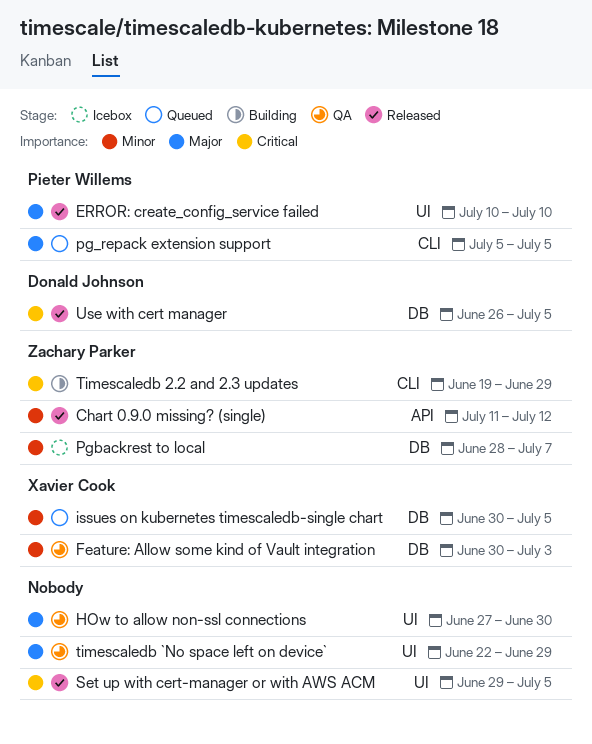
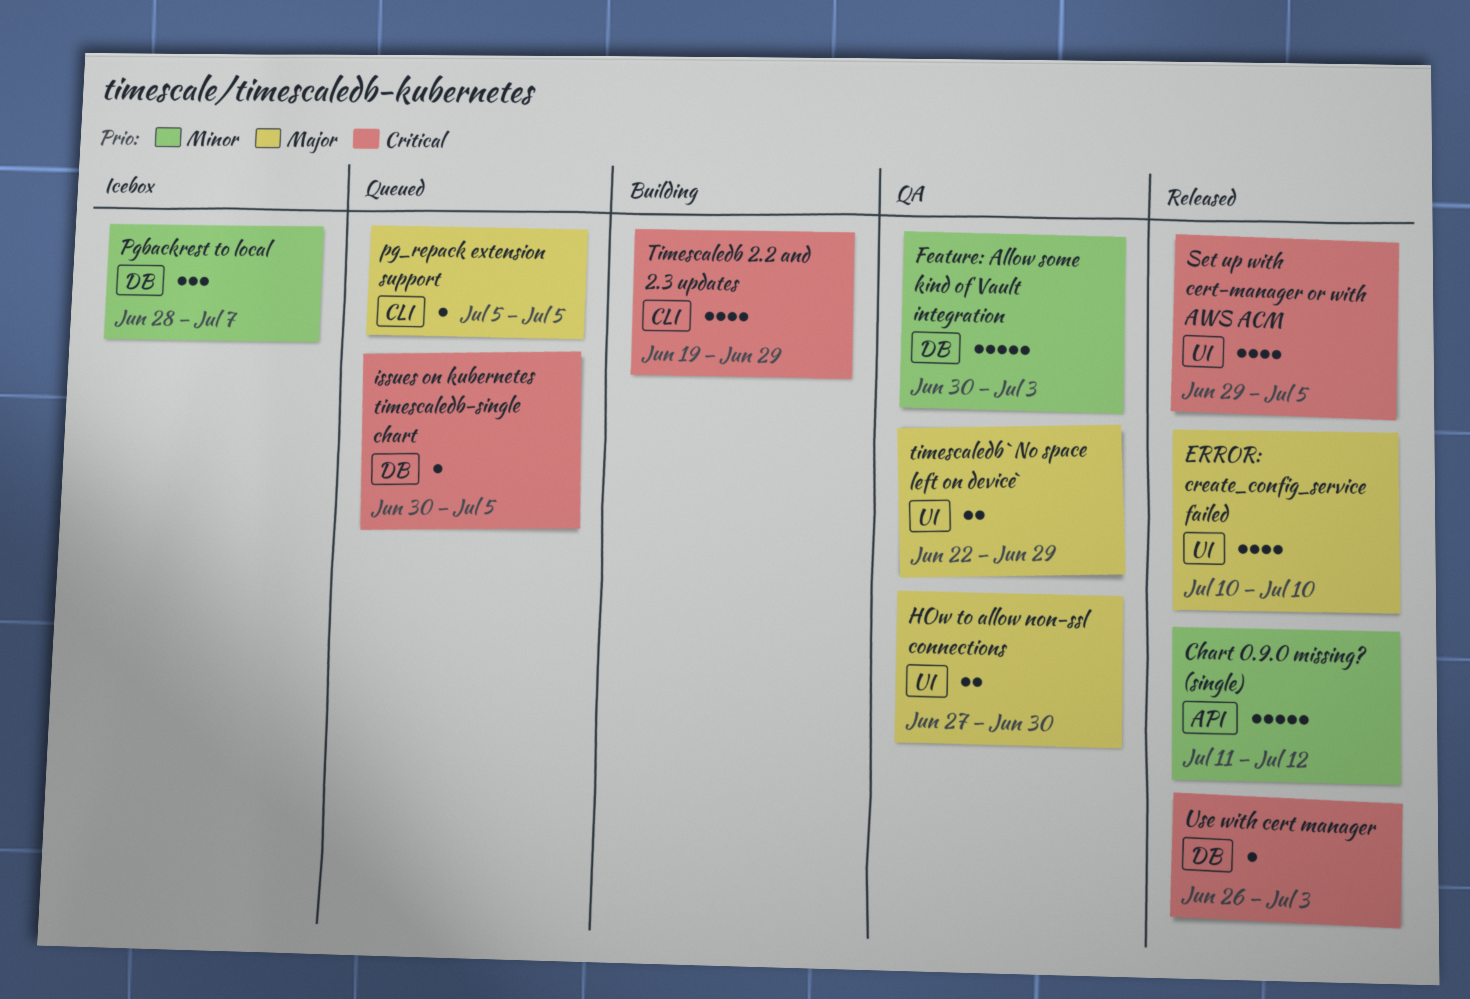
issues on kubernetes timescaledb-single chart, priority: Minor -> Critical
Use with cert manager, due: Jul 5 -> Jul 3

